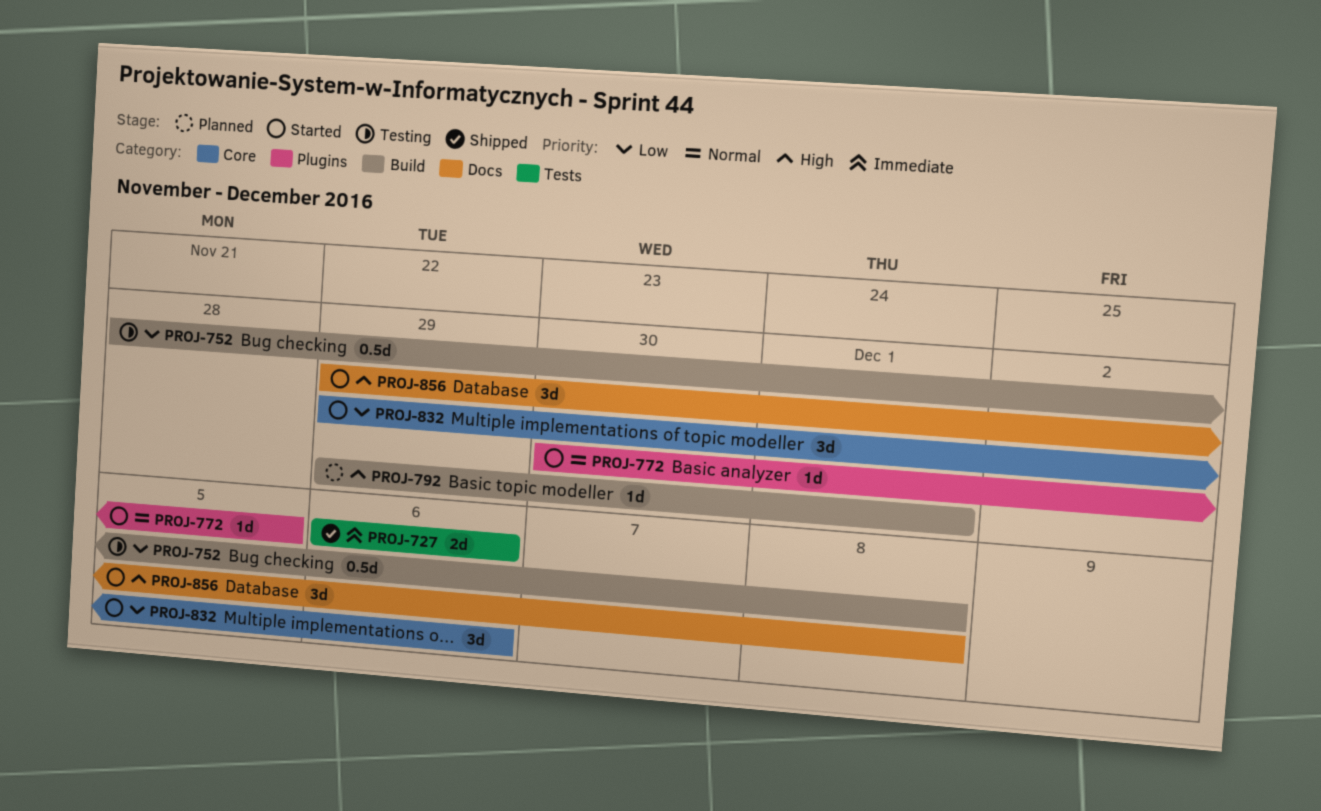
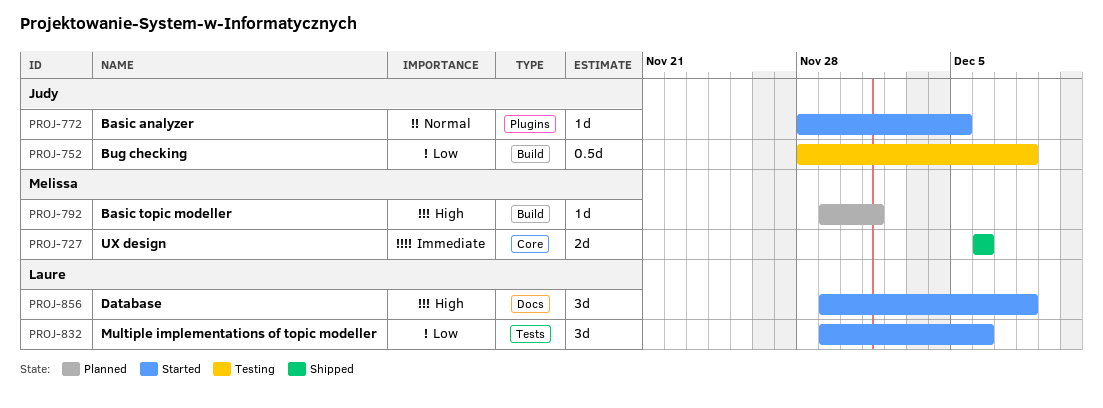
PROJ-727, label: Tests -> Core
PROJ-772, start: Nov 30 -> Nov 28
PROJ-832, label: Core -> Tests

